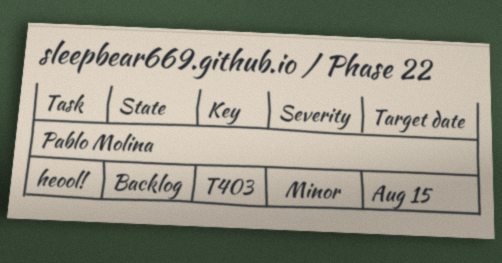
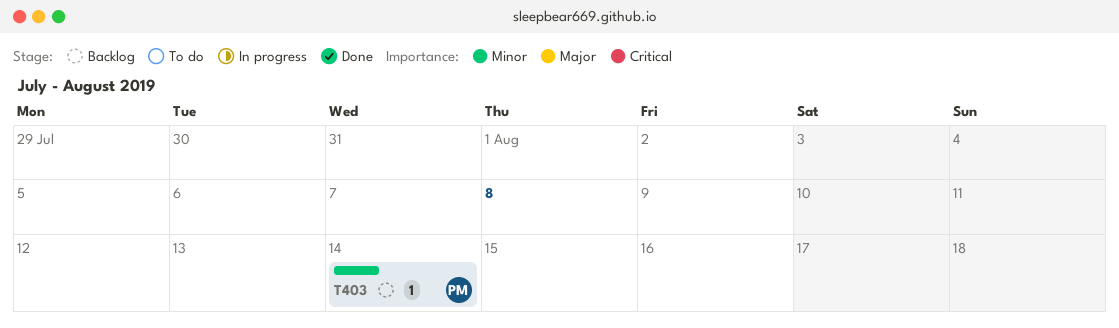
T403, due: Aug 15 -> Aug 14

